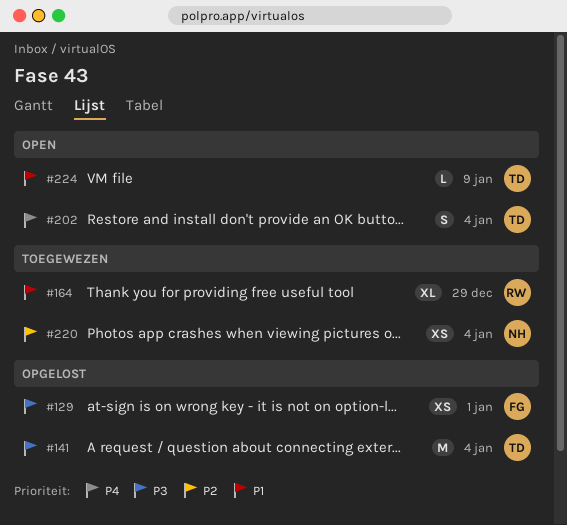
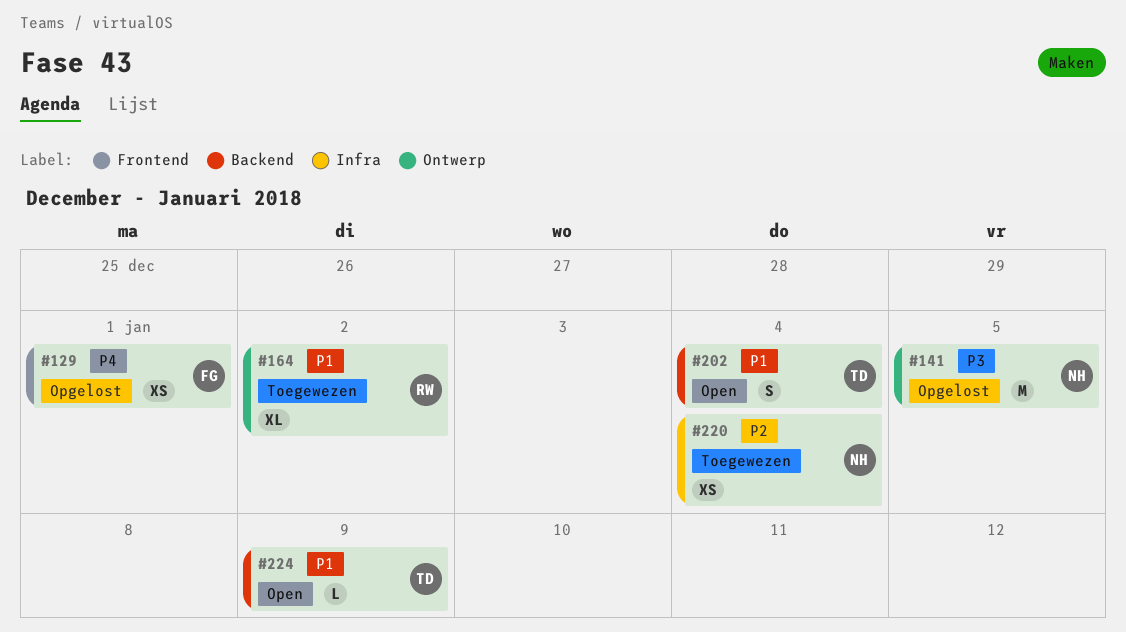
#129, priority: P3 -> P4
#141, owner: TD -> NH
#141, due: Jan 4 -> Jan 5
#164, due: Dec 29 -> Jan 2
#202, priority: P4 -> P1

